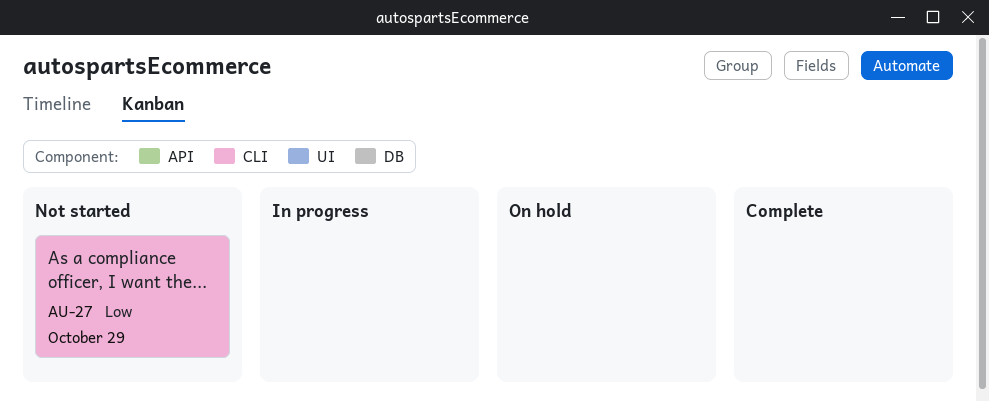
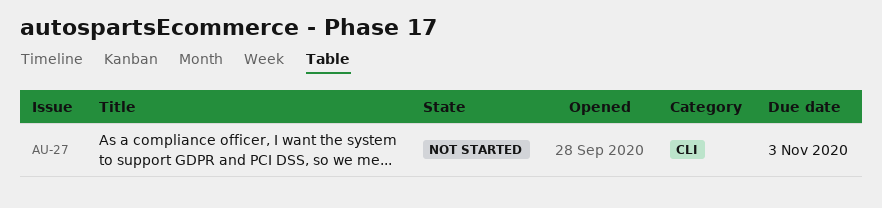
AU-27, due: Oct 29 -> Nov 3

